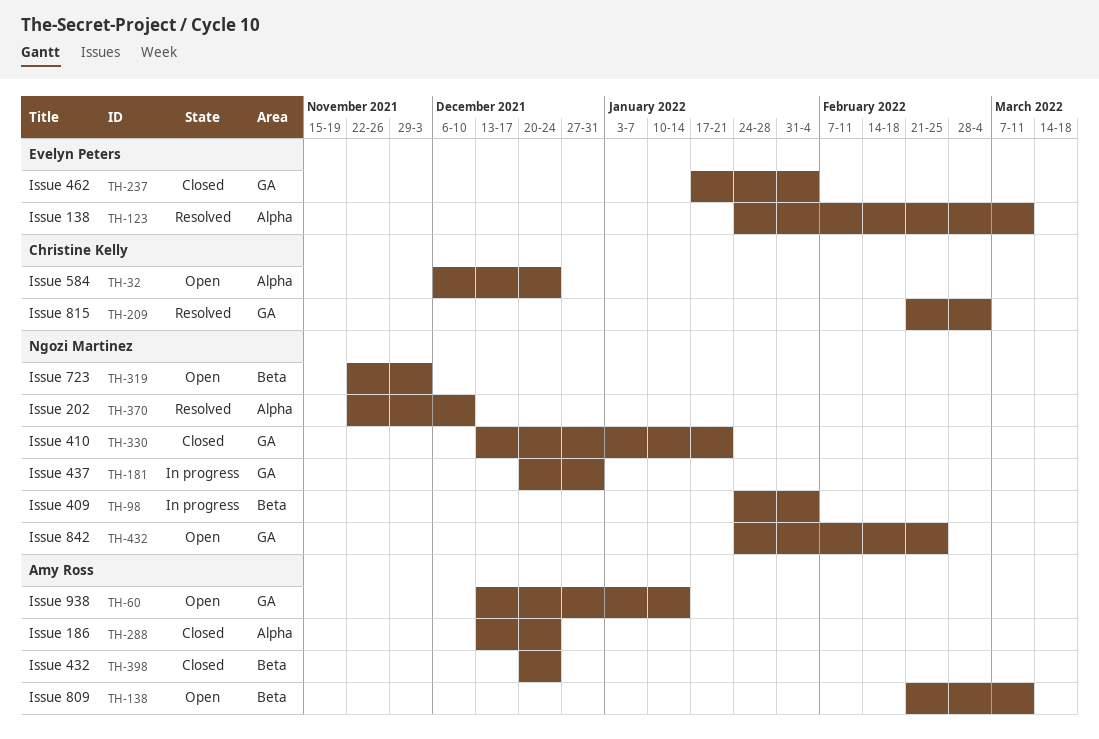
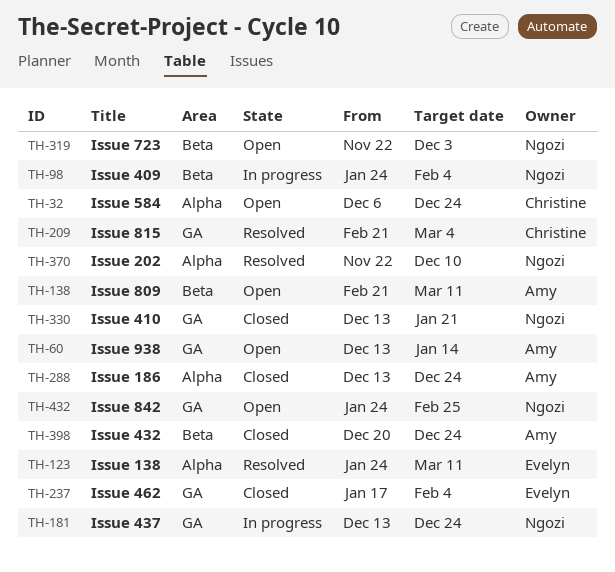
TH-181, start: Dec 20 -> Dec 13
TH-181, due: Dec 31 -> Dec 24

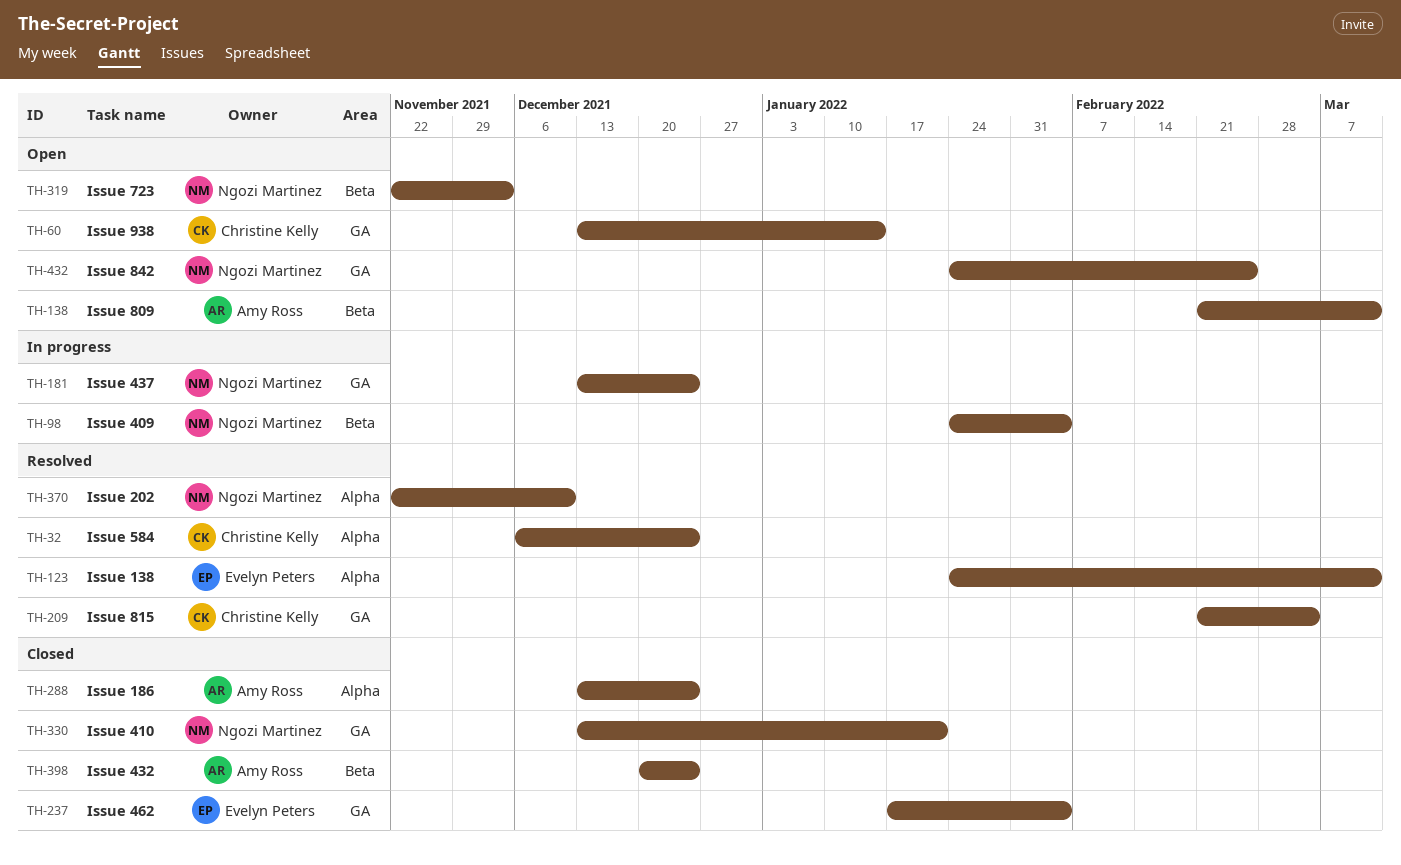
TH-32, status: Open -> Resolved
TH-60, owner: Amy Ross -> Christine Kelly

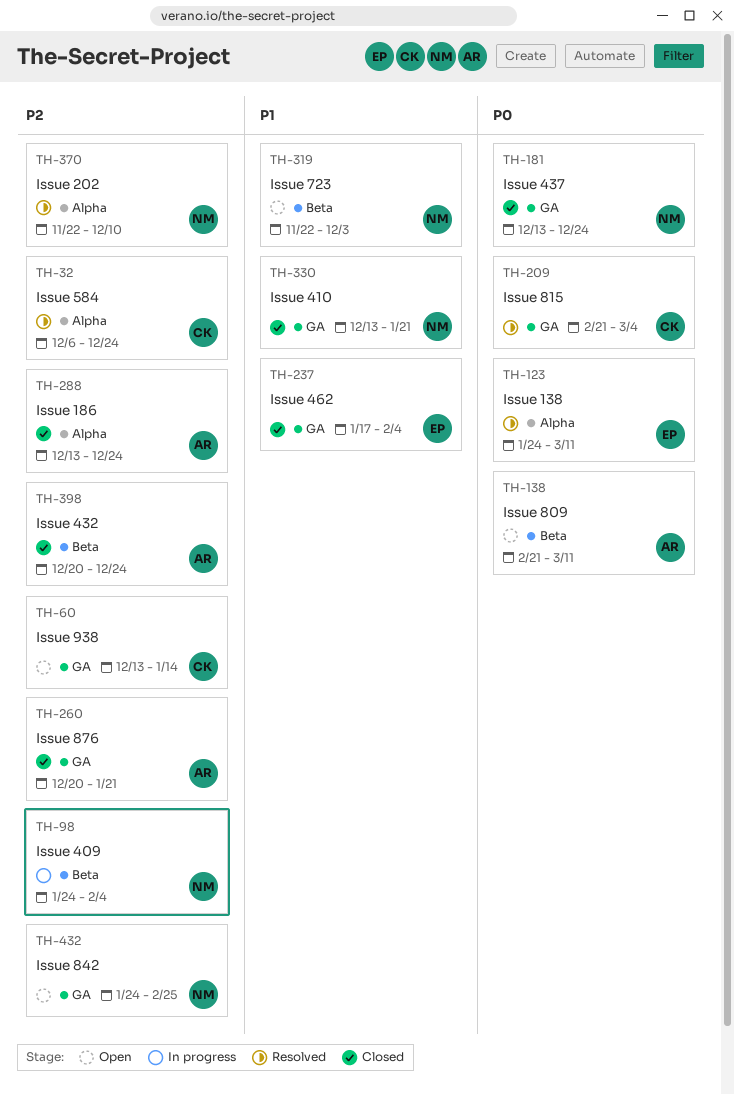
TH-181, status: In progress -> Closed
TH-260: none -> present

